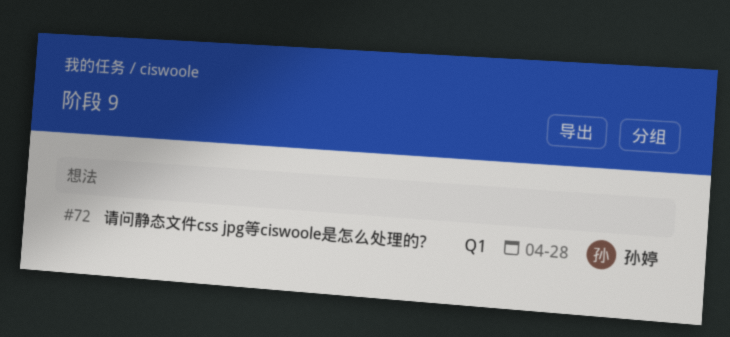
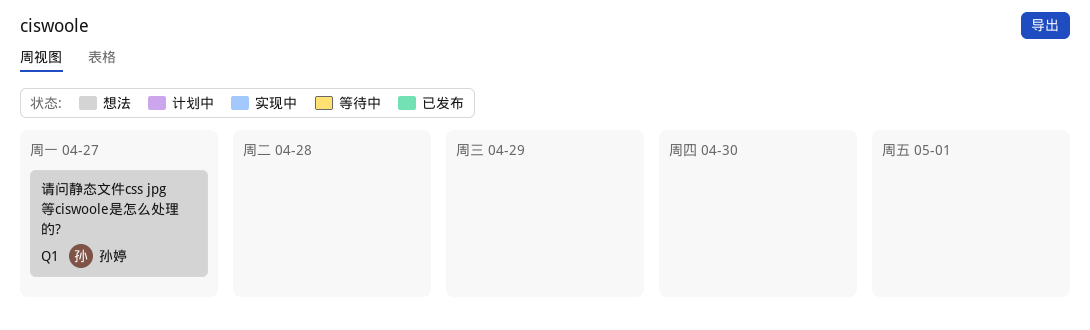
请问静态文件css jpg等ciswoole是怎么处理的?, due: Apr 28 -> Apr 27

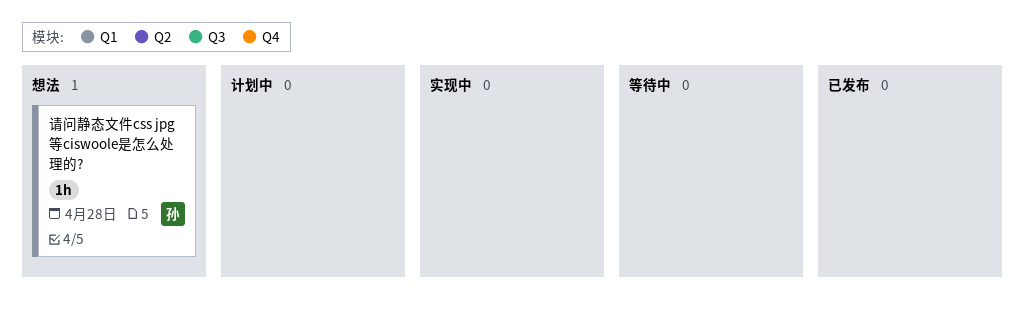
请问静态文件css jpg等ciswoole是怎么处理的?, due: Apr 27 -> Apr 28

